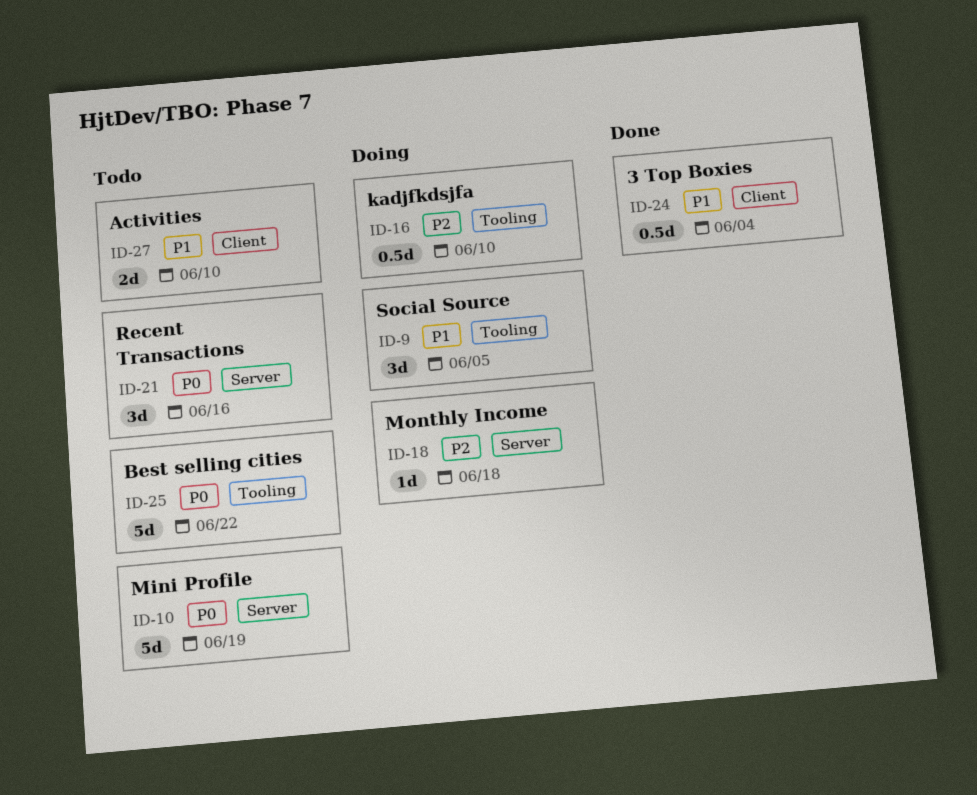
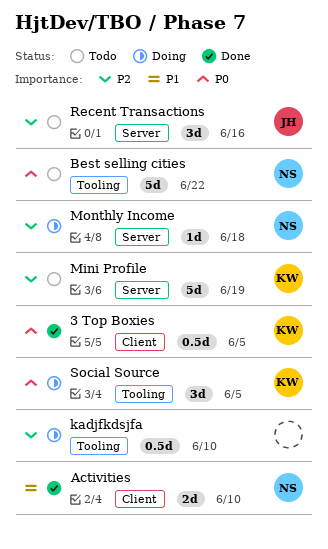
3 Top Boxies, priority: P1 -> P0
3 Top Boxies, due: Jun 4 -> Jun 5
Activities, status: Todo -> Done
Mini Profile, priority: P0 -> P2
Recent Transactions, priority: P0 -> P2
Social Source, priority: P1 -> P0

